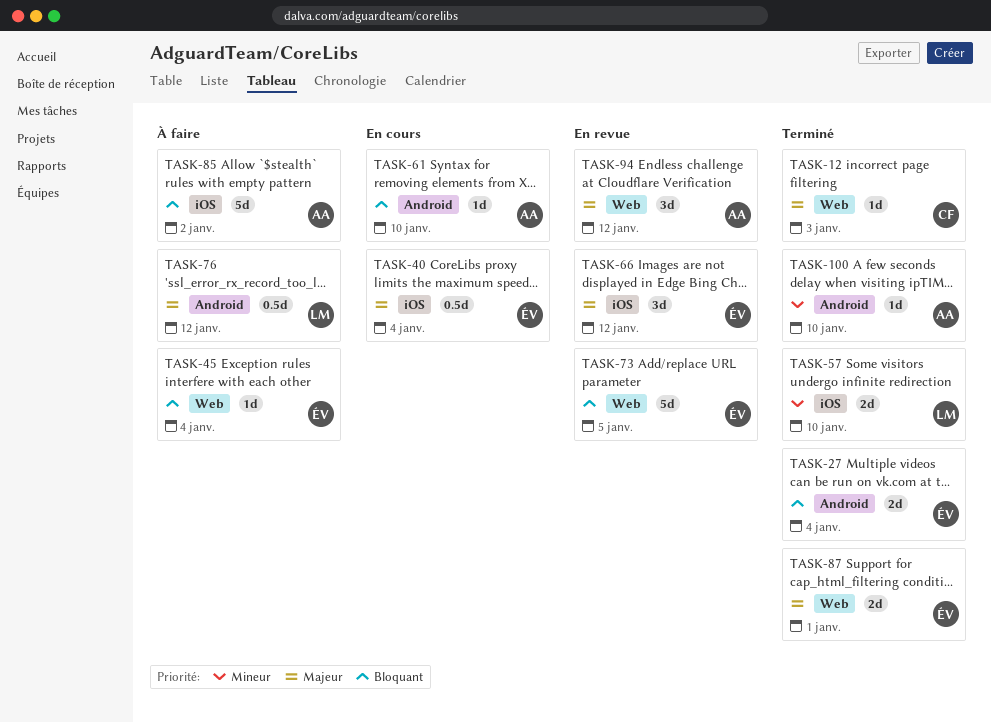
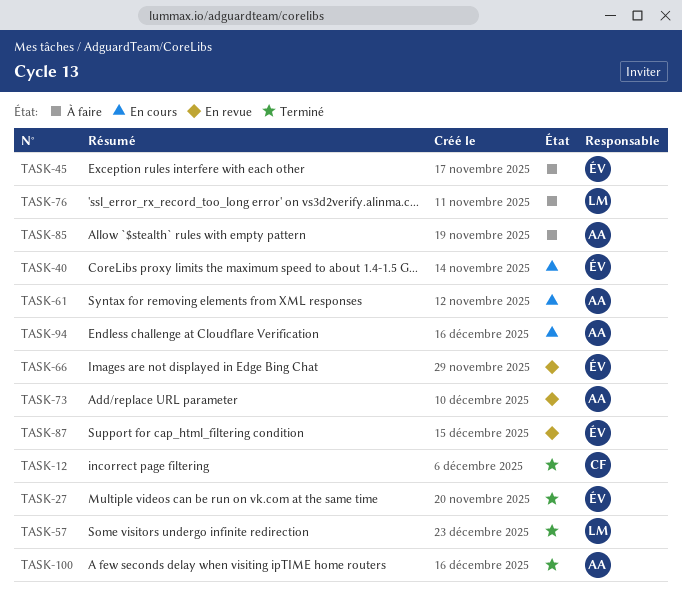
TASK-73, owner: ÉV -> AA
TASK-87, status: Terminé -> En revue
TASK-94, status: En revue -> En cours

